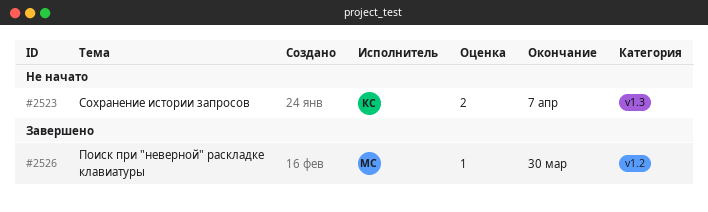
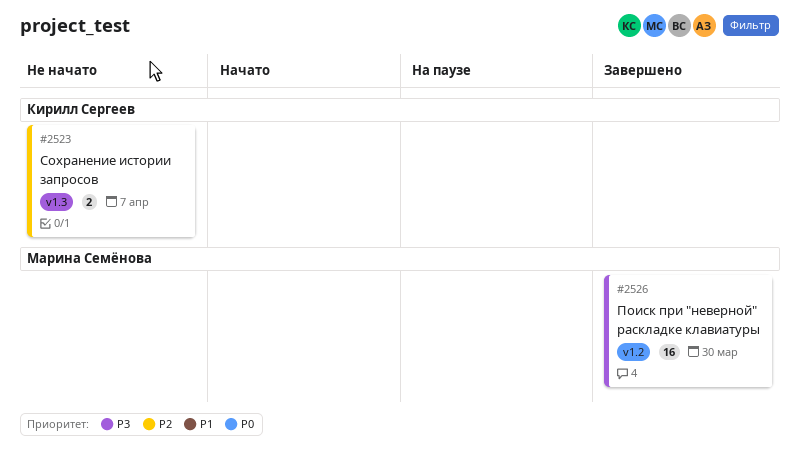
#2526, estimate: 1 -> 16

